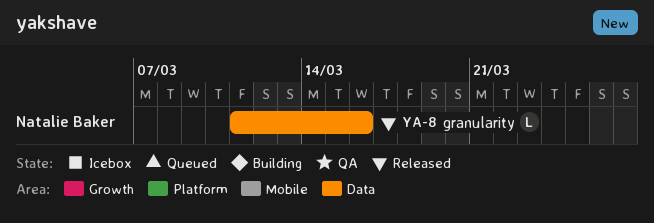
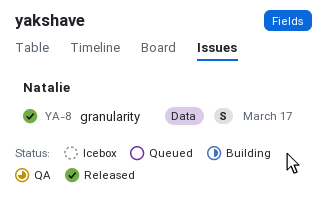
YA-8, estimate: L -> S
YA-8, due: Mar 16 -> Mar 17

